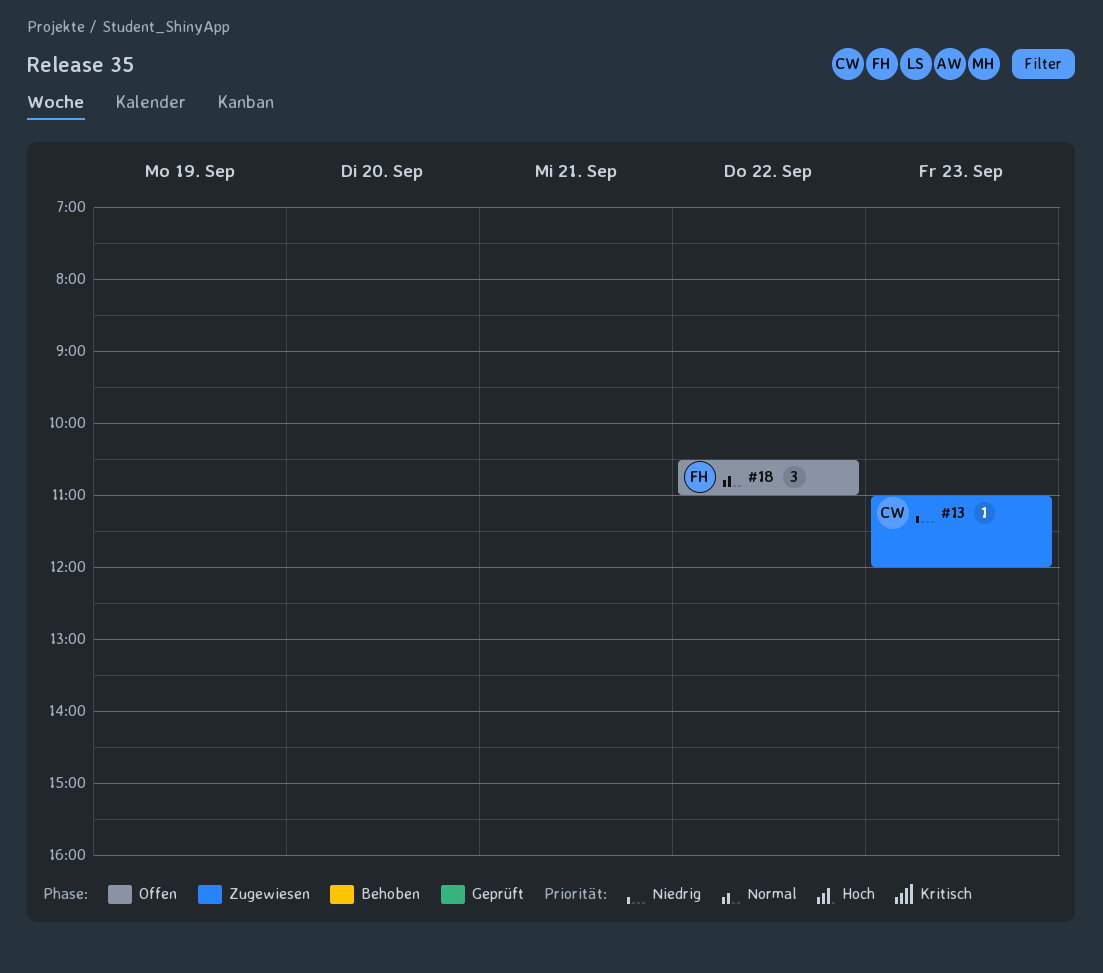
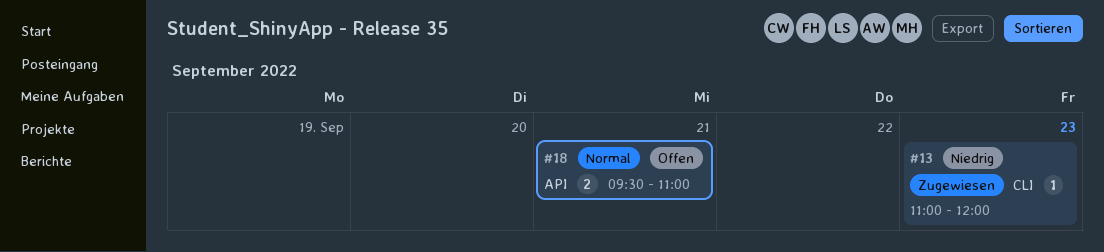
#18, estimate: 3 -> 2
#18, day: Sep 22 -> Sep 21
#18, begins: 10:30 -> 09:30

